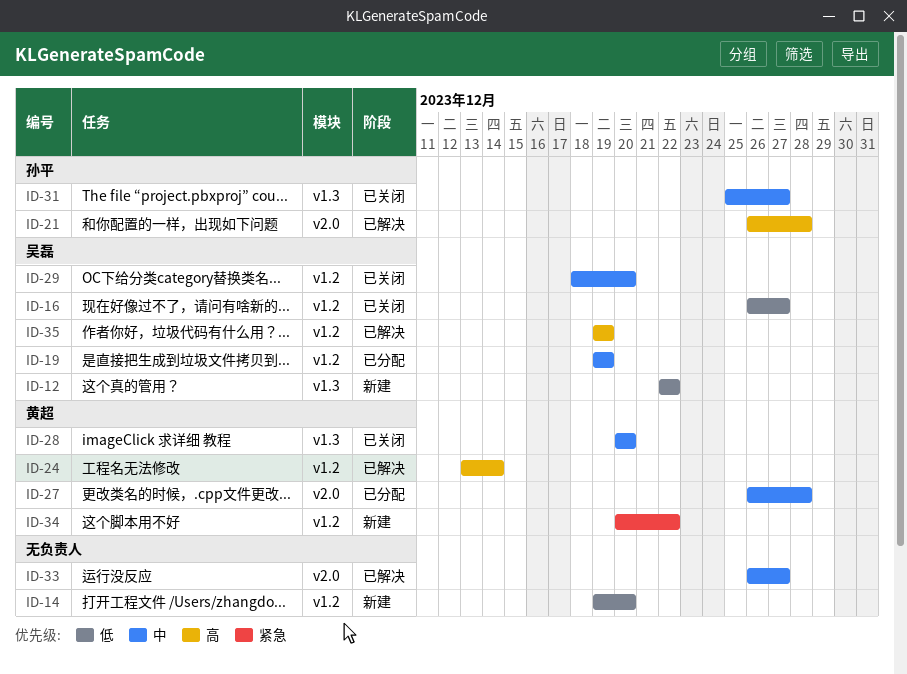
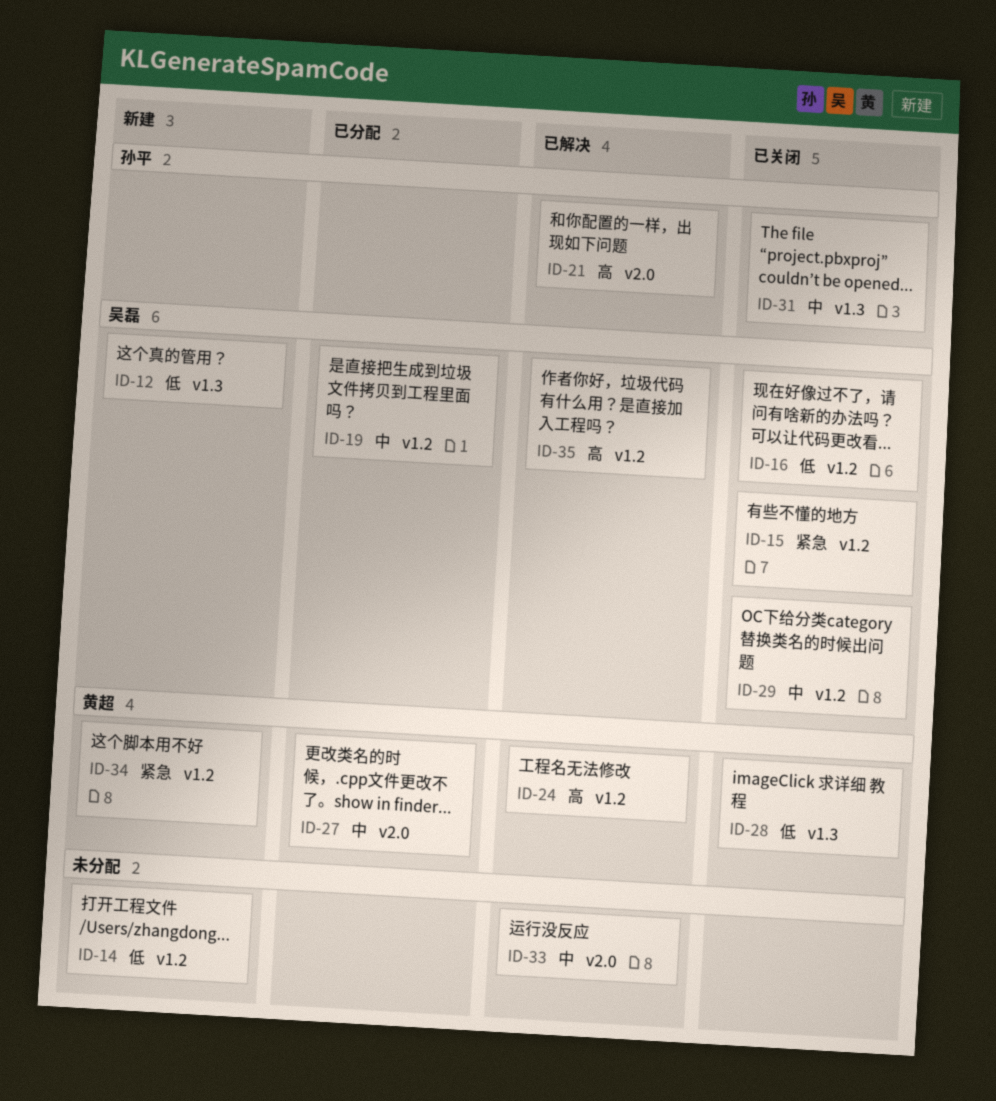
ID-15: none -> present
ID-28, priority: 中 -> 低

